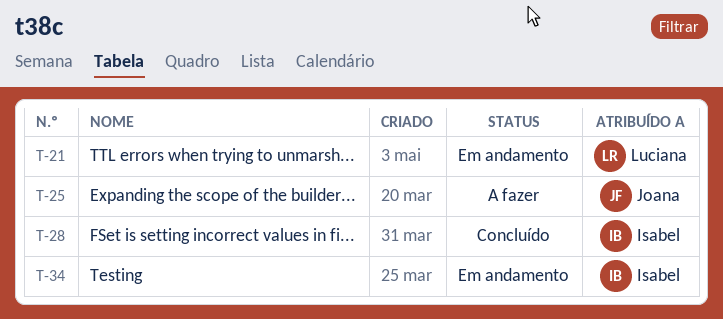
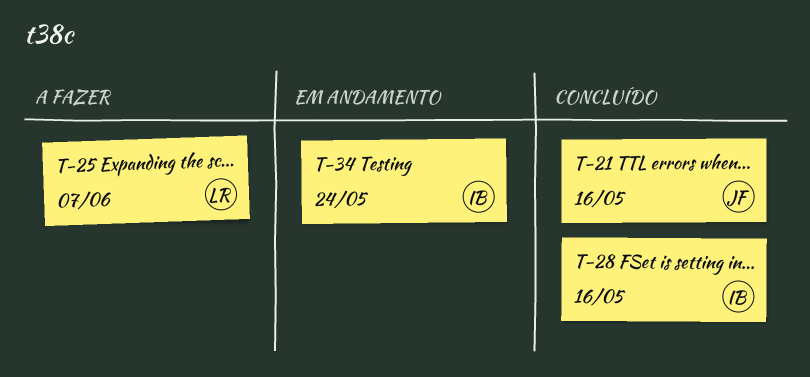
T-21, status: Em andamento -> Concluído
T-21, owner: Luciana -> Joana
T-25, owner: Joana -> Luciana

